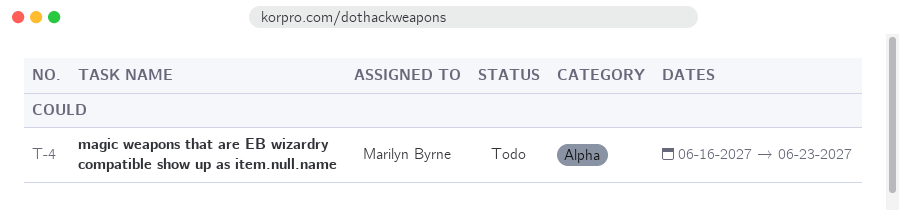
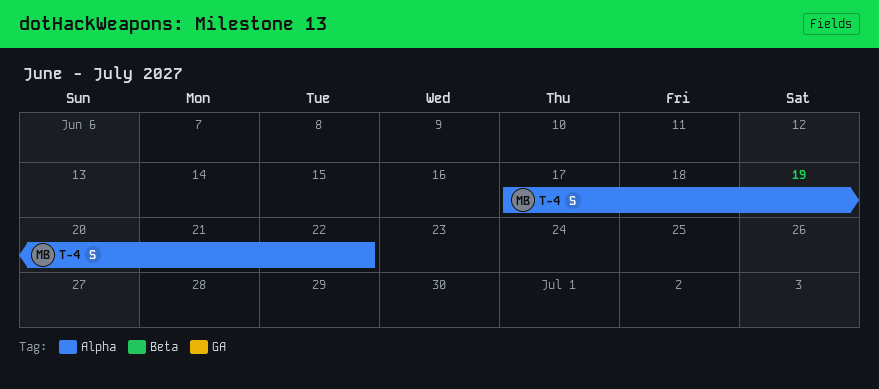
T-4, start: Jun 16 -> Jun 17
T-4, due: Jun 23 -> Jun 22

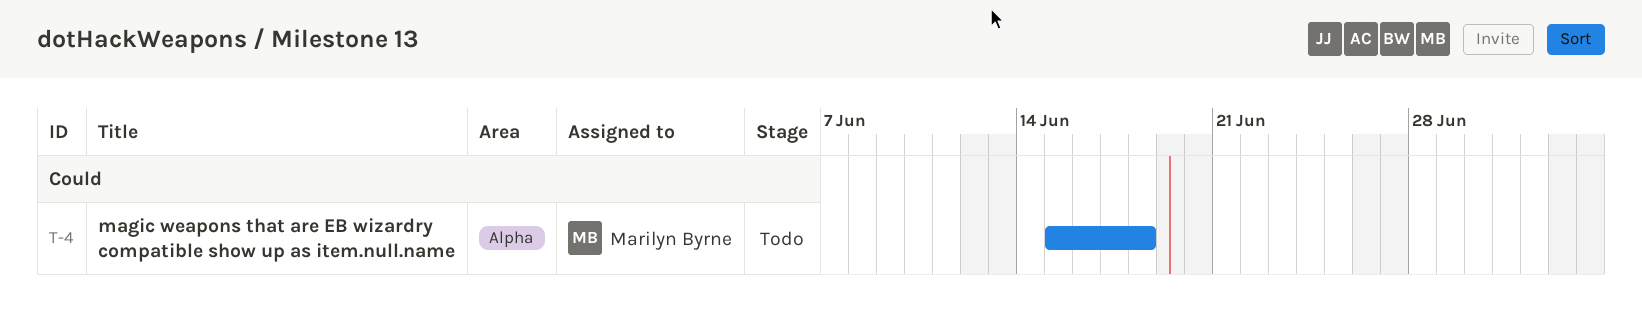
T-4, start: Jun 17 -> Jun 15
T-4, due: Jun 22 -> Jun 18

